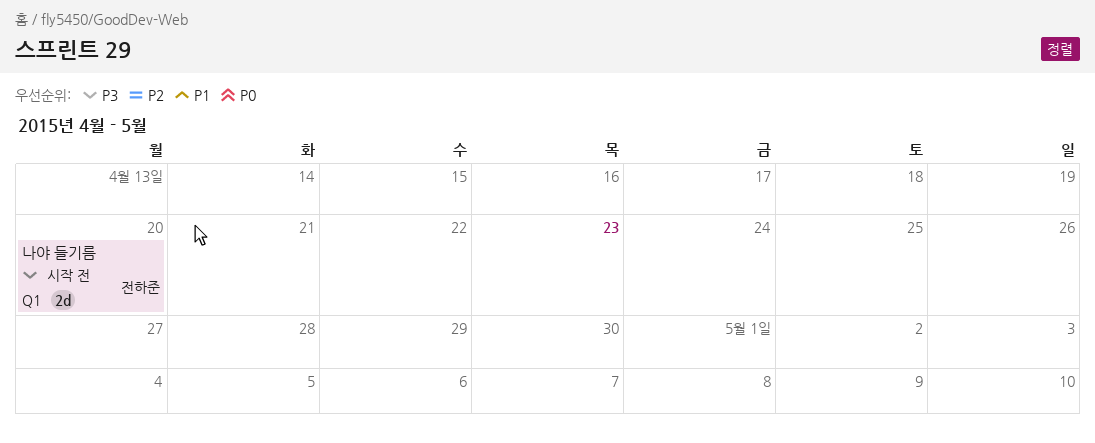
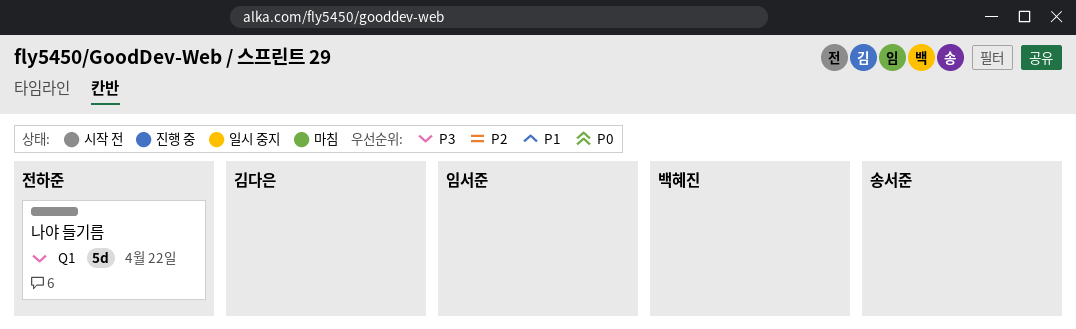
나야 들기름, estimate: 2d -> 5d
나야 들기름, due: Apr 20 -> Apr 22

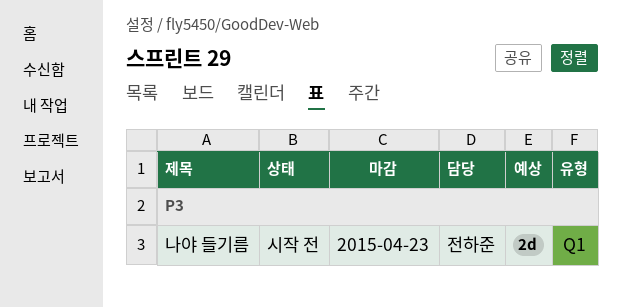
나야 들기름, estimate: 5d -> 2d
나야 들기름, due: Apr 22 -> Apr 23

